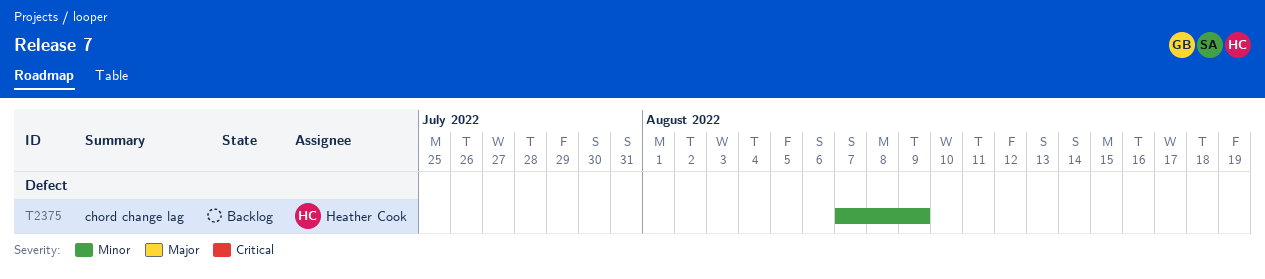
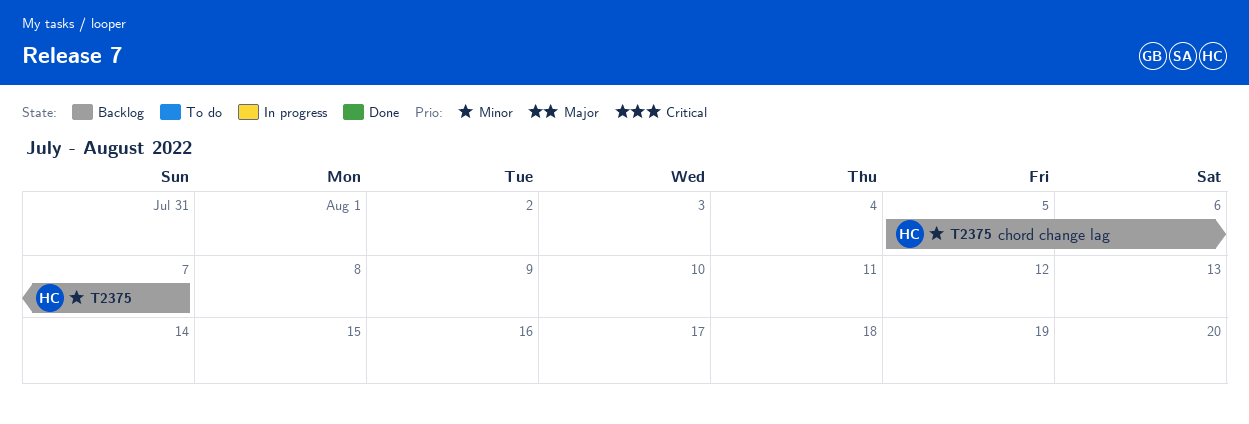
T2375, start: Aug 7 -> Aug 5
T2375, due: Aug 9 -> Aug 7

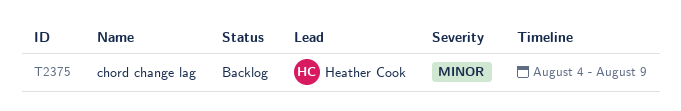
T2375, start: Aug 5 -> Aug 4
T2375, due: Aug 7 -> Aug 9

